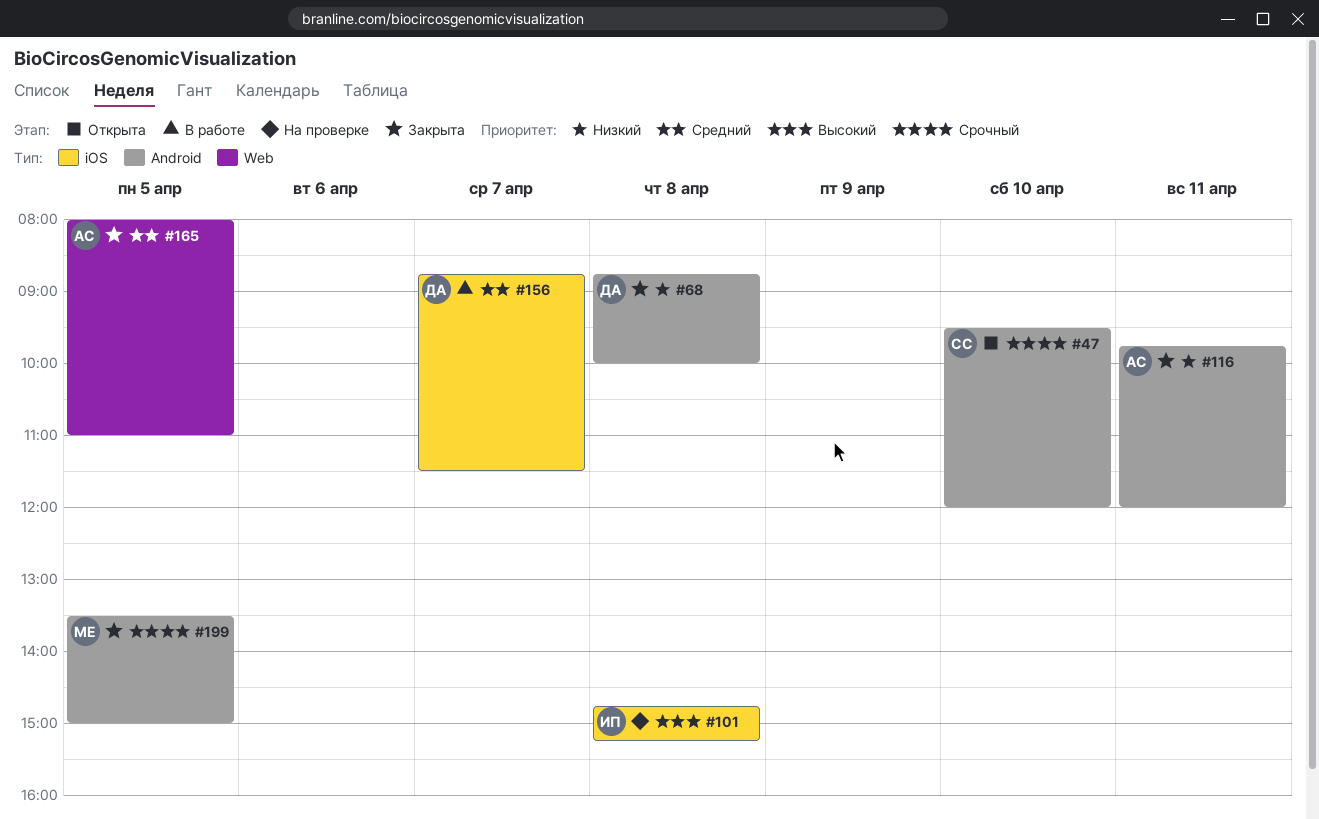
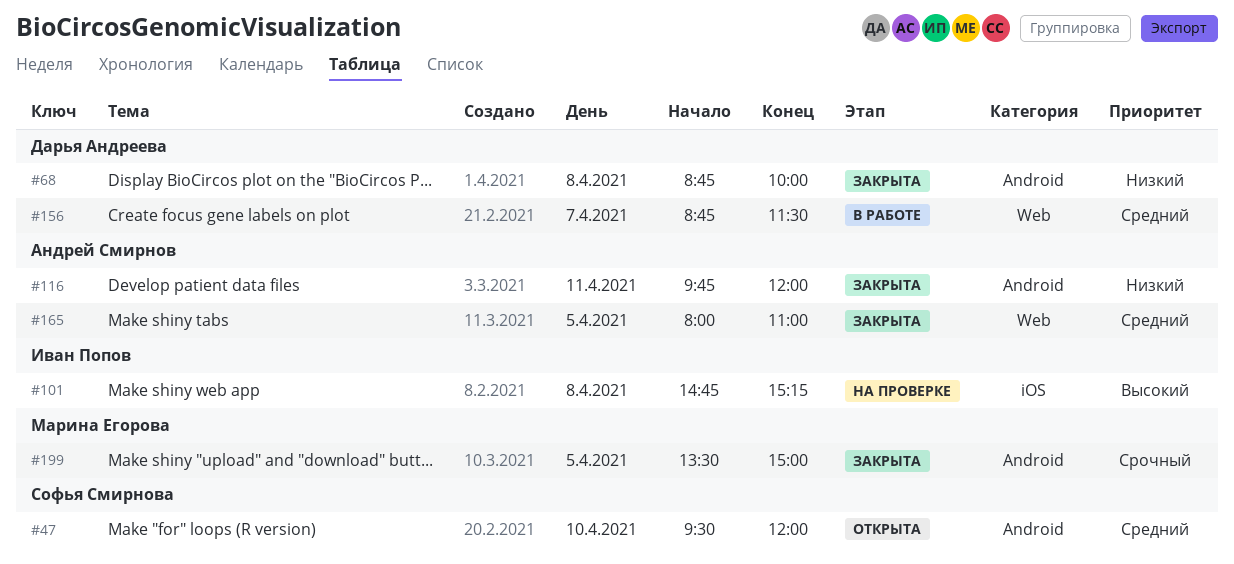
#47, priority: Срочный -> Средний
#156, label: iOS -> Web

